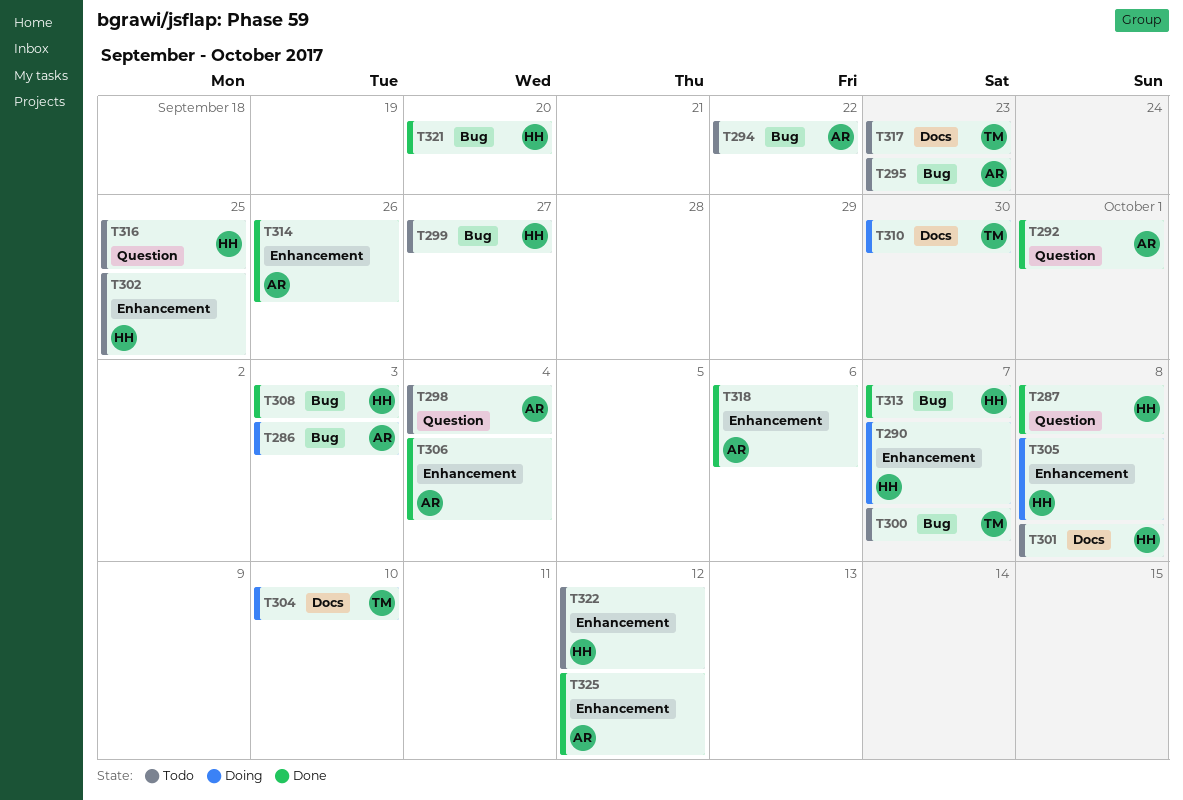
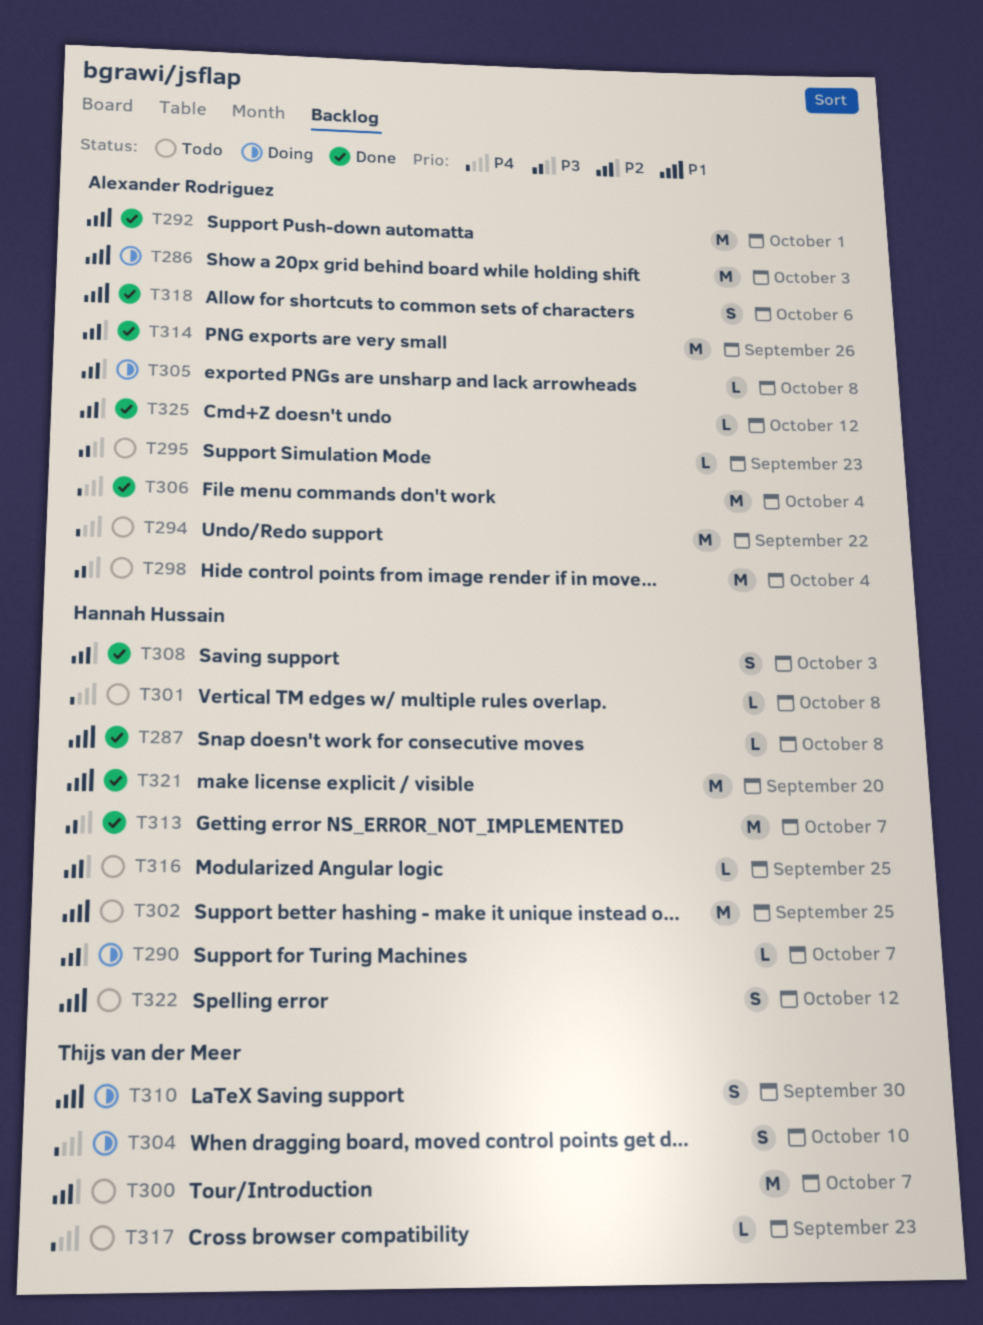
T299: present -> none
T305, owner: Hannah Hussain -> Alexander Rodriguez

